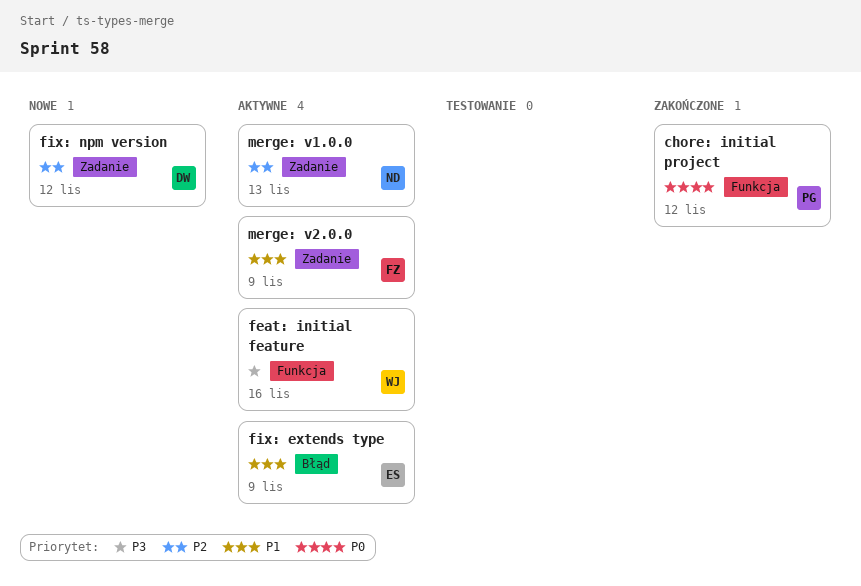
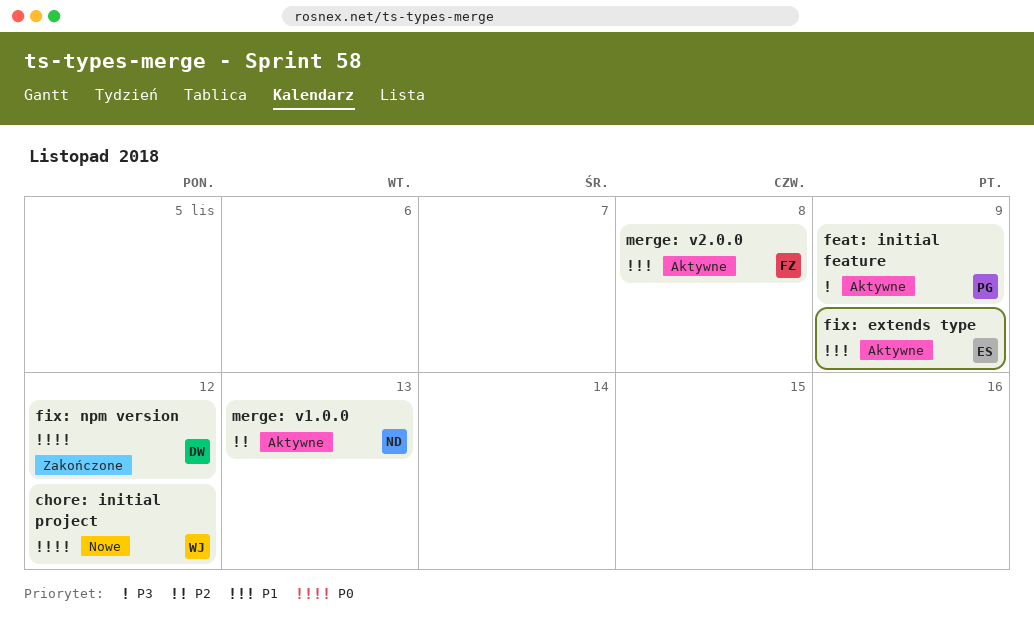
chore: initial project, status: Zakończone -> Nowe
chore: initial project, owner: PG -> WJ
feat: initial feature, owner: WJ -> PG
feat: initial feature, due: Nov 16 -> Nov 9
fix: npm version, status: Nowe -> Zakończone
fix: npm version, priority: P2 -> P0
merge: v2.0.0, due: Nov 9 -> Nov 8

